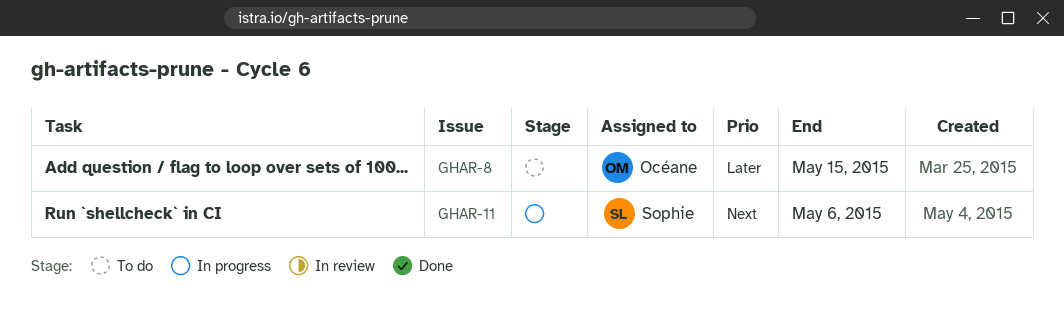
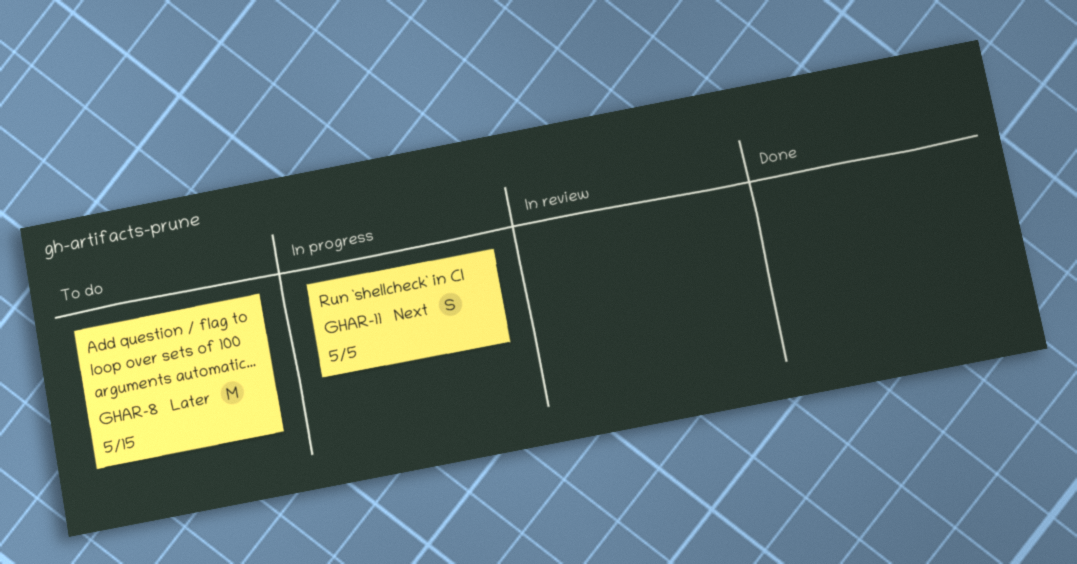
GHAR-11, due: May 6 -> May 5

